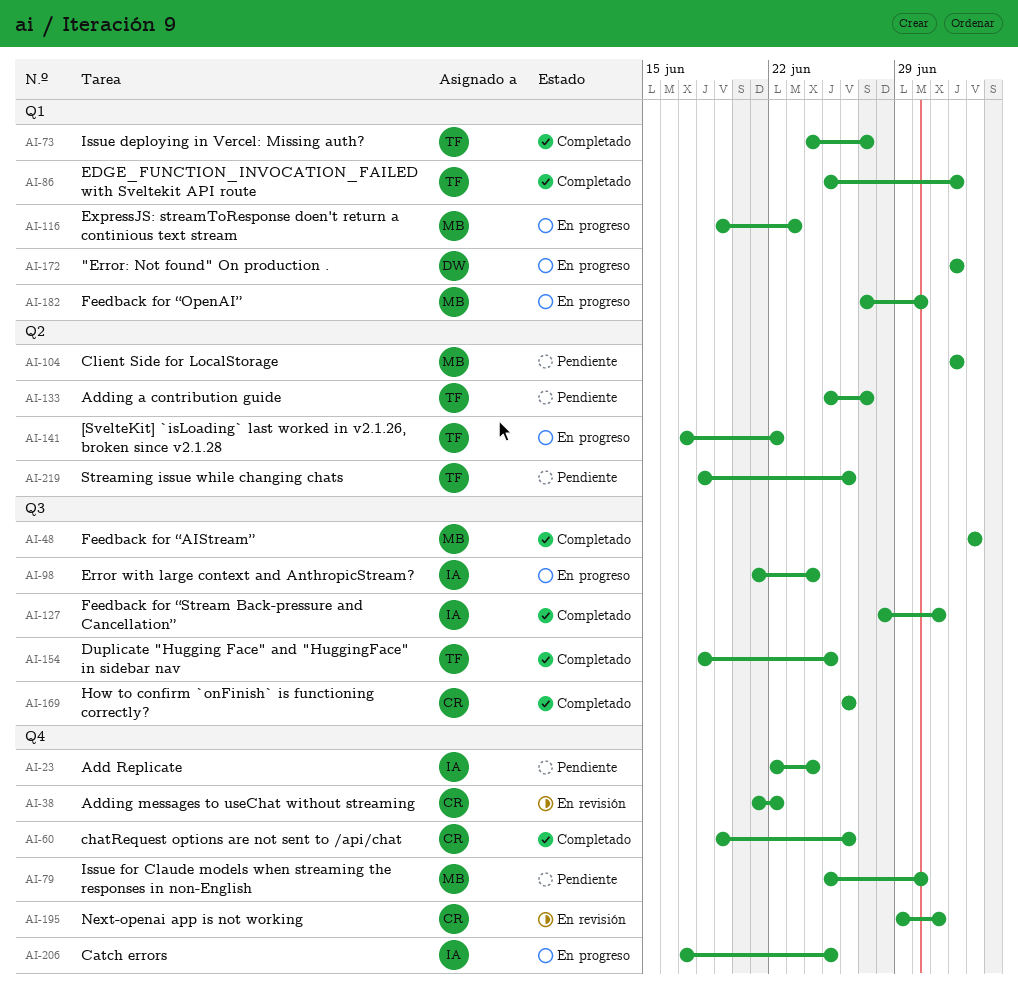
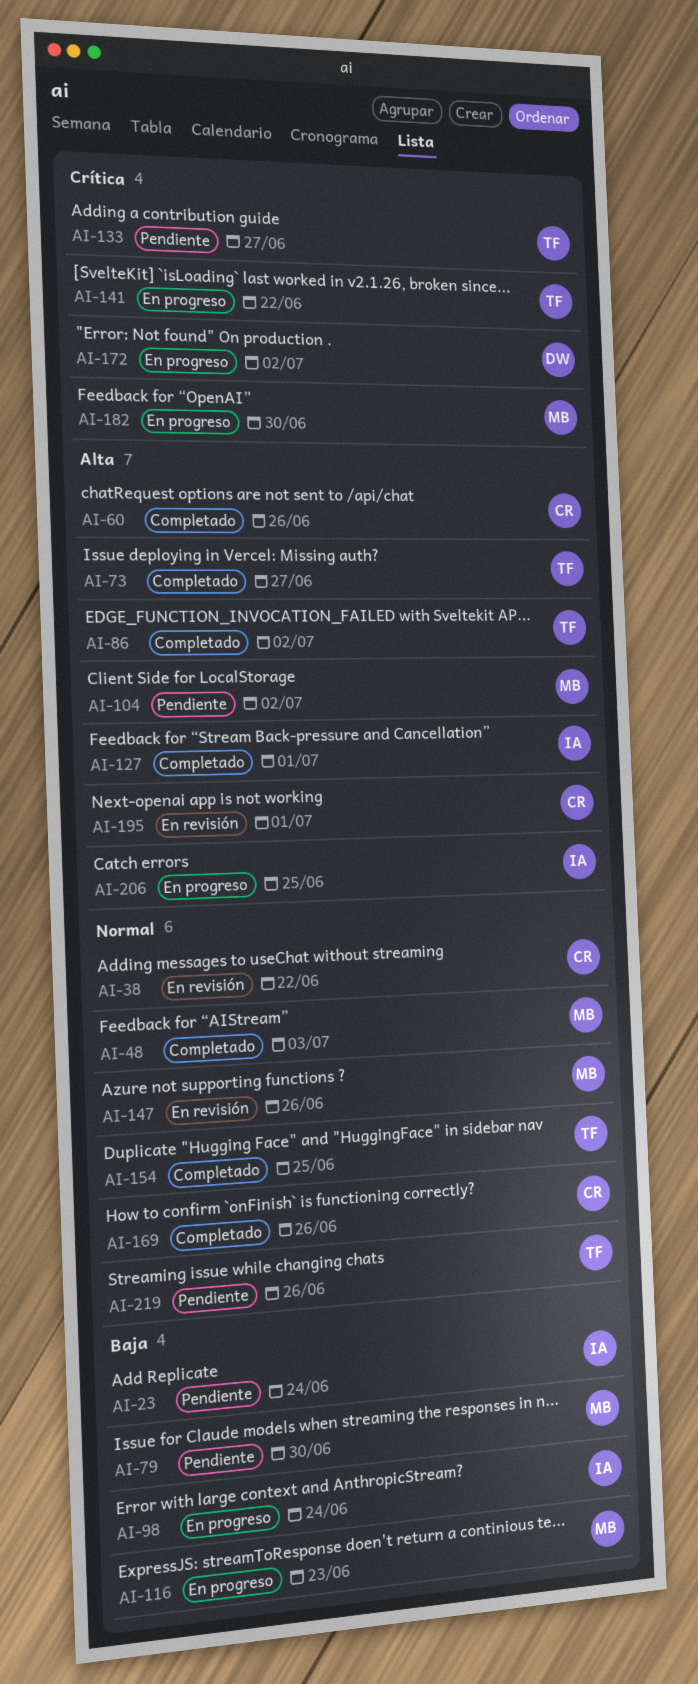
AI-147: none -> present

